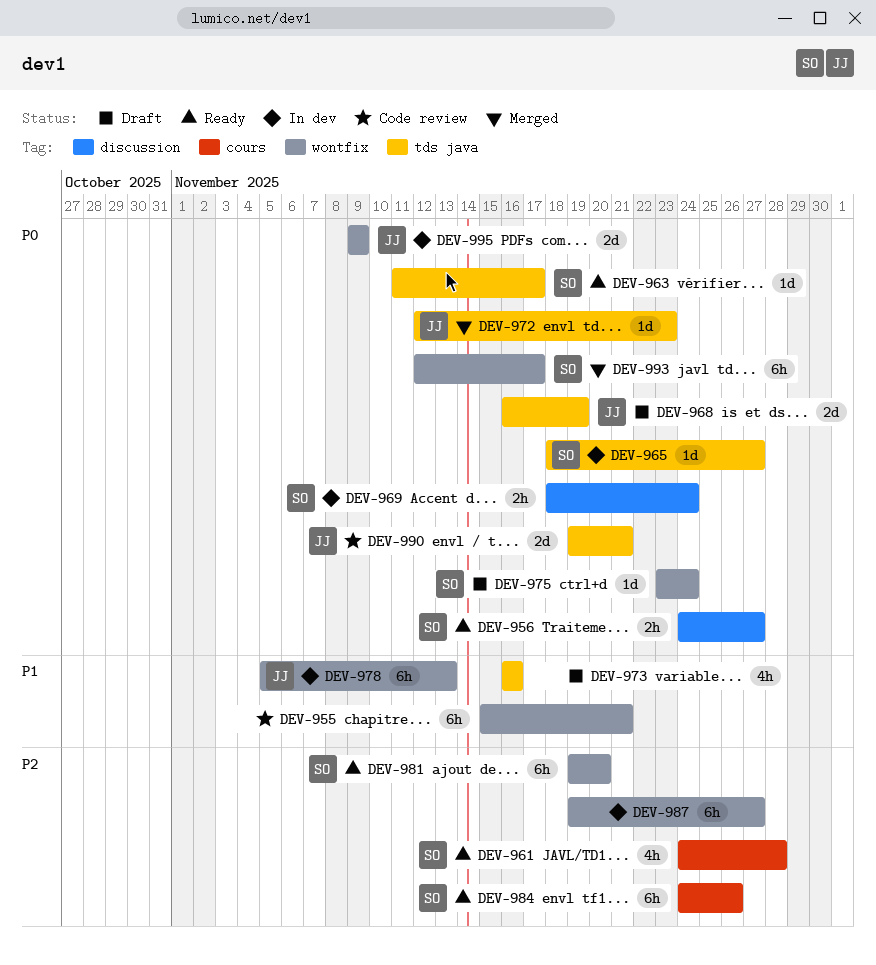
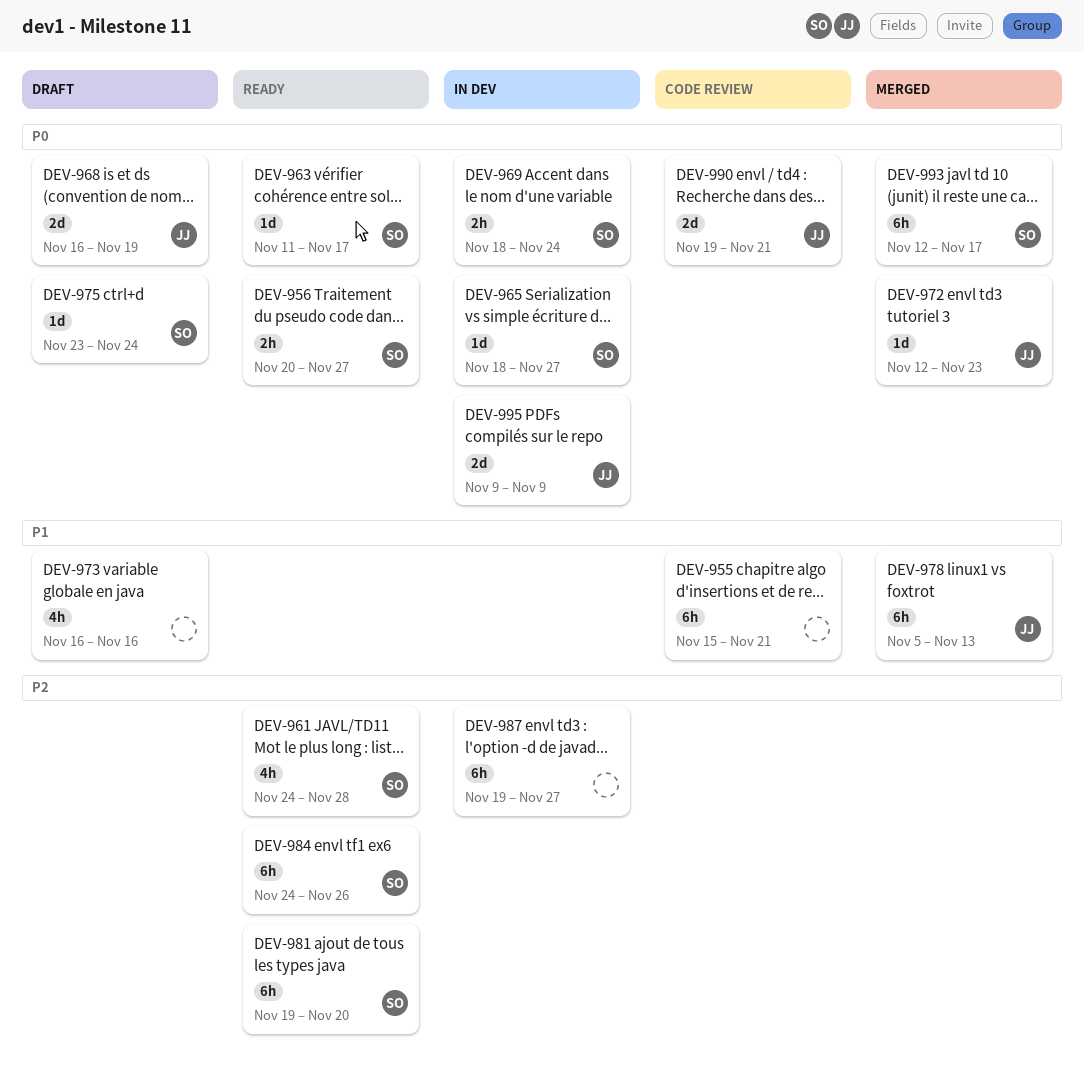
DEV-956, start: Nov 24 -> Nov 20
DEV-978, status: In dev -> Merged

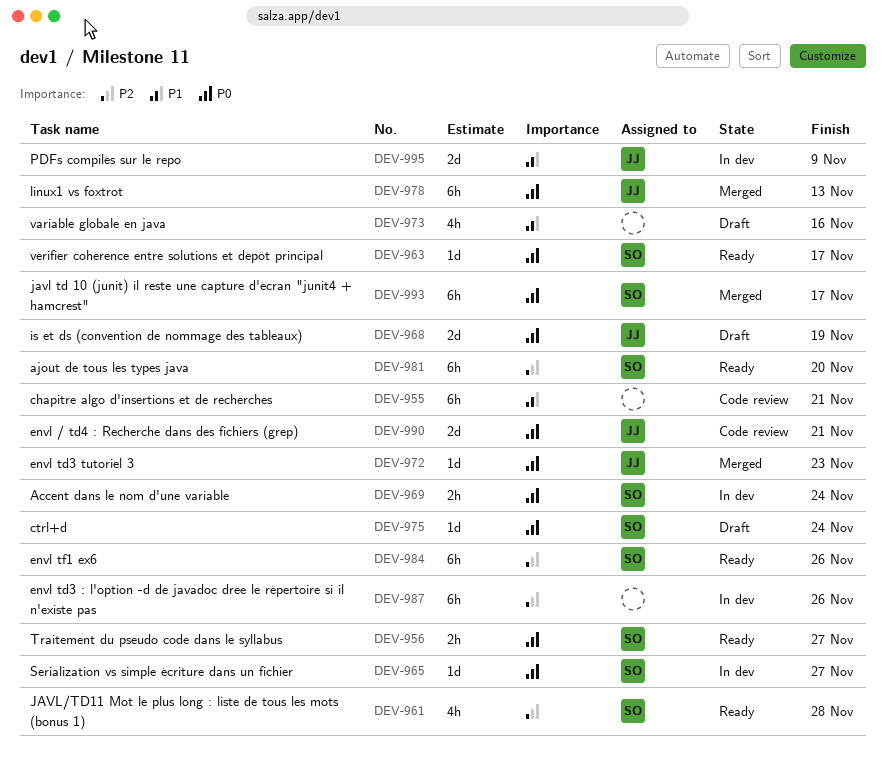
DEV-978, priority: P1 -> P0
DEV-987, due: Nov 27 -> Nov 26
DEV-995, priority: P0 -> P1

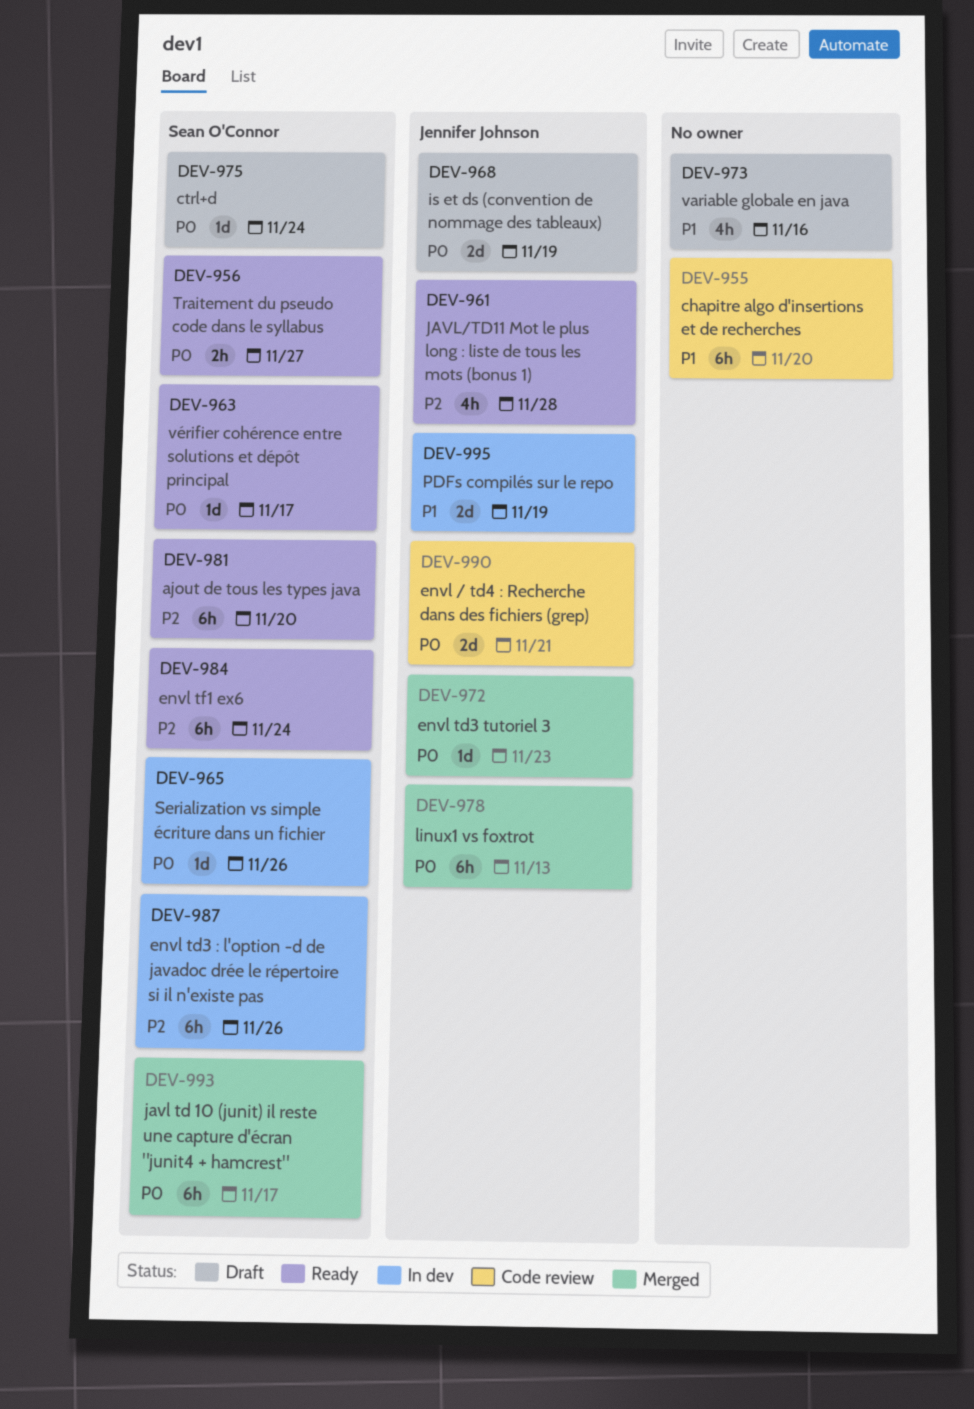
DEV-955, due: Nov 21 -> Nov 20
DEV-961, owner: Sean O'Connor -> Jennifer Johnson
DEV-965, due: Nov 27 -> Nov 26
DEV-969: present -> none
DEV-984, due: Nov 26 -> Nov 24
DEV-987, owner: none -> Sean O'Connor
DEV-995, due: Nov 9 -> Nov 19

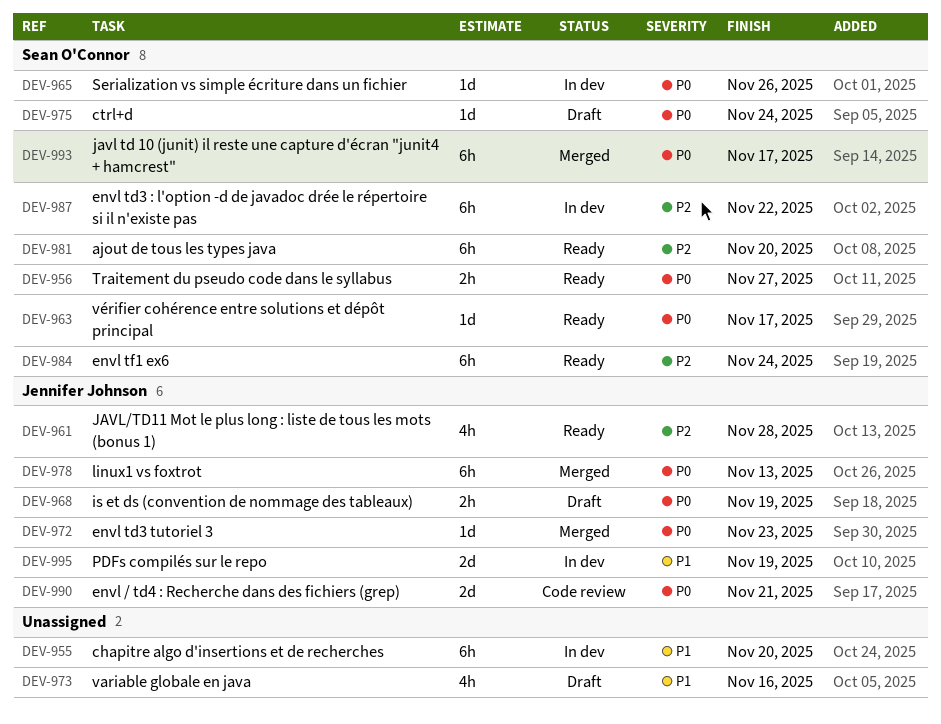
DEV-955, status: Code review -> In dev
DEV-968, estimate: 2d -> 2h
DEV-987, due: Nov 26 -> Nov 22

